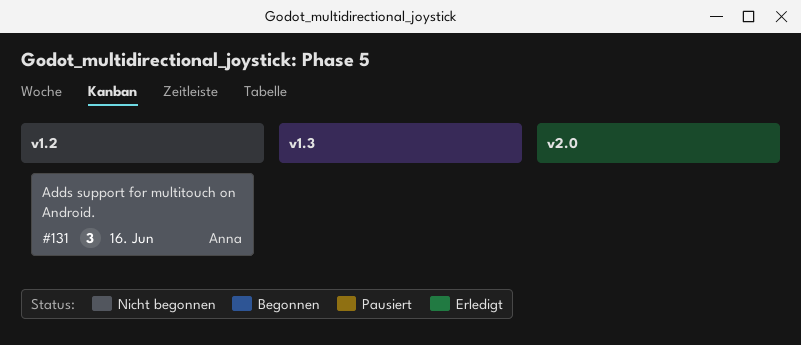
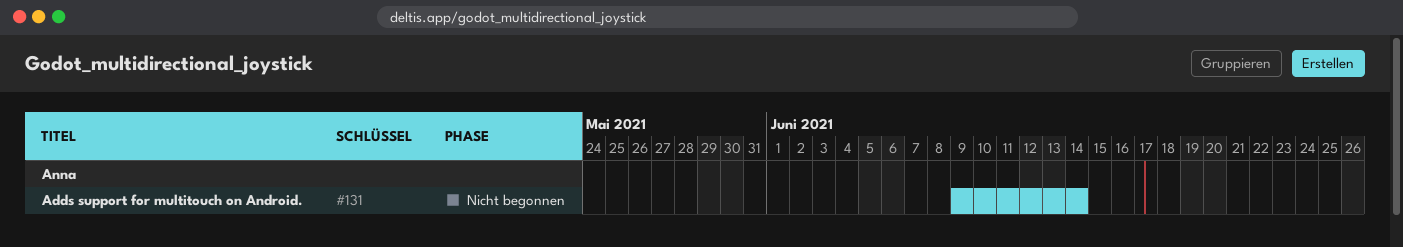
#131, due: Jun 16 -> Jun 14

